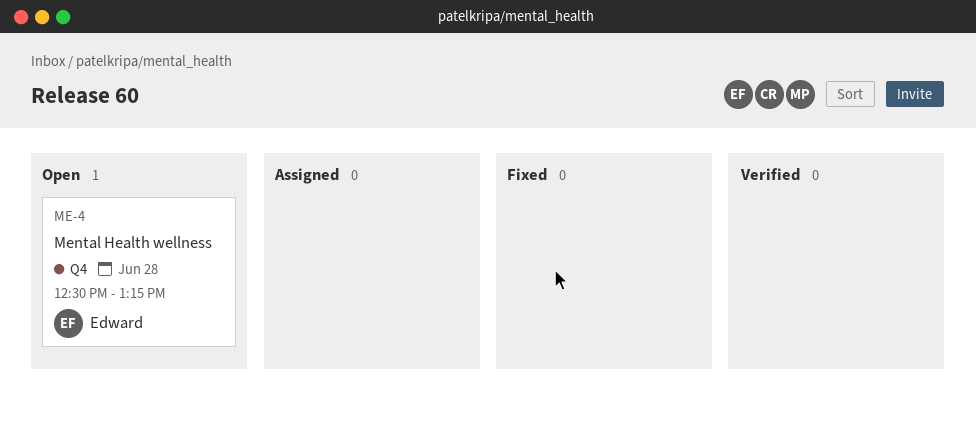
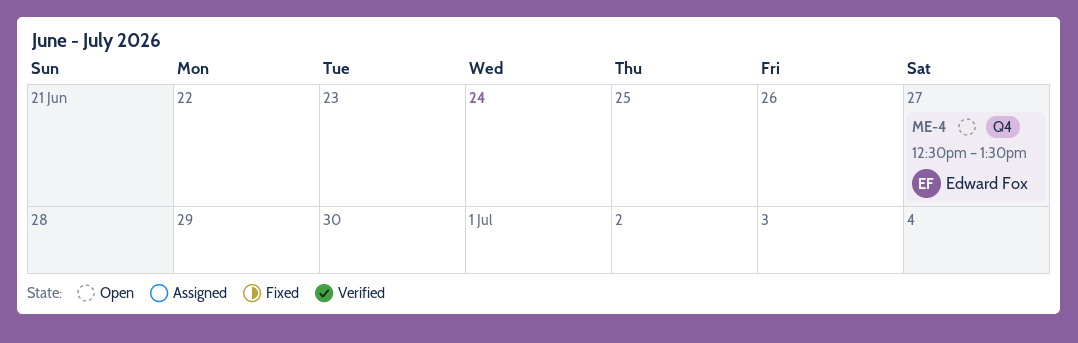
ME-4, day: Jun 28 -> Jun 27
ME-4, ends: 13:15 -> 13:30

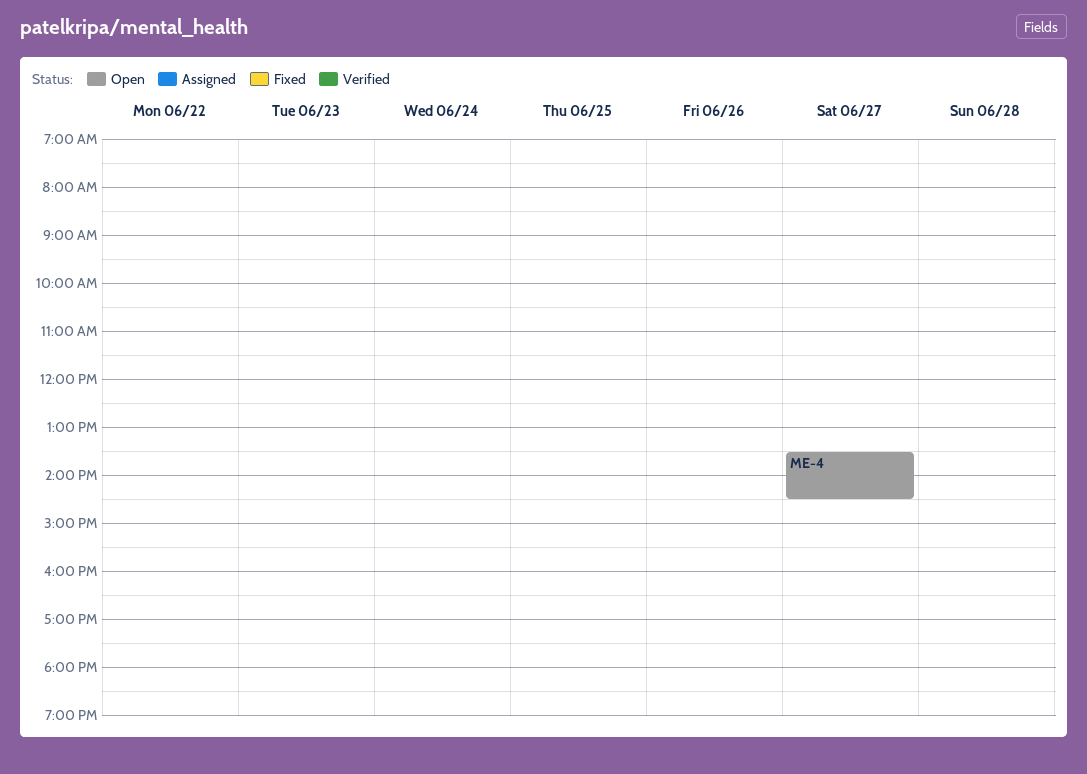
ME-4, begins: 12:30 -> 13:30
ME-4, ends: 13:30 -> 14:30

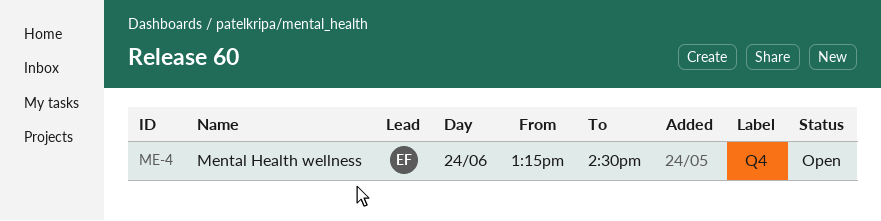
ME-4, day: Jun 27 -> Jun 24
ME-4, begins: 13:30 -> 13:15

